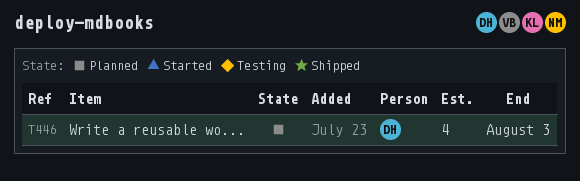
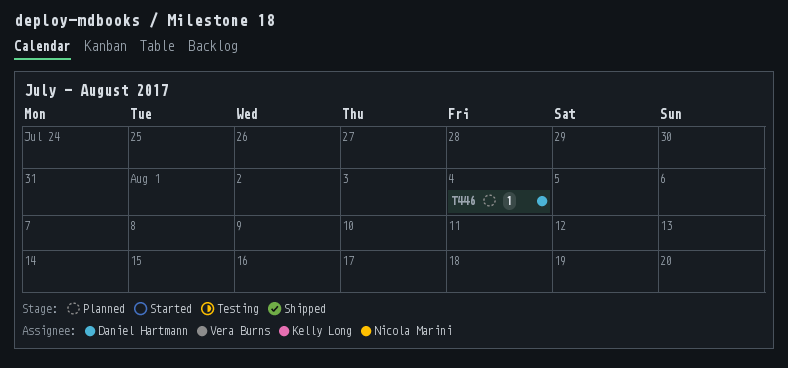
T446, estimate: 4 -> 1
T446, due: Aug 3 -> Aug 4

